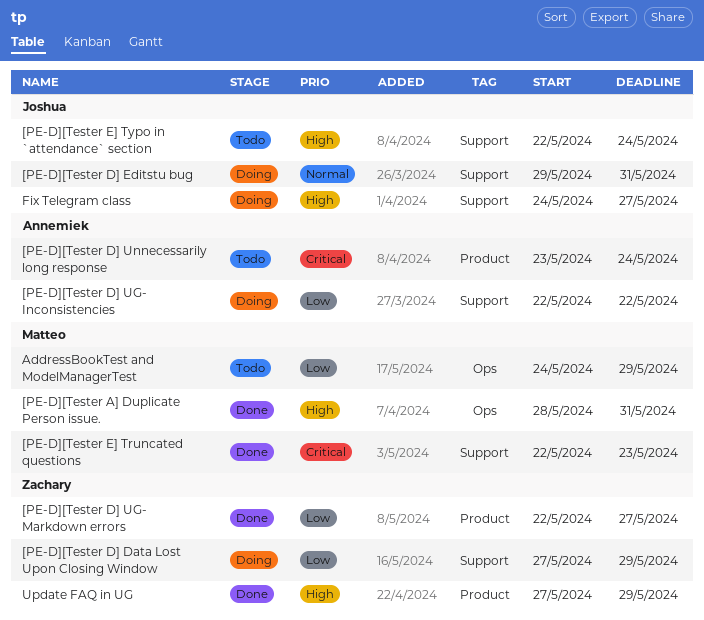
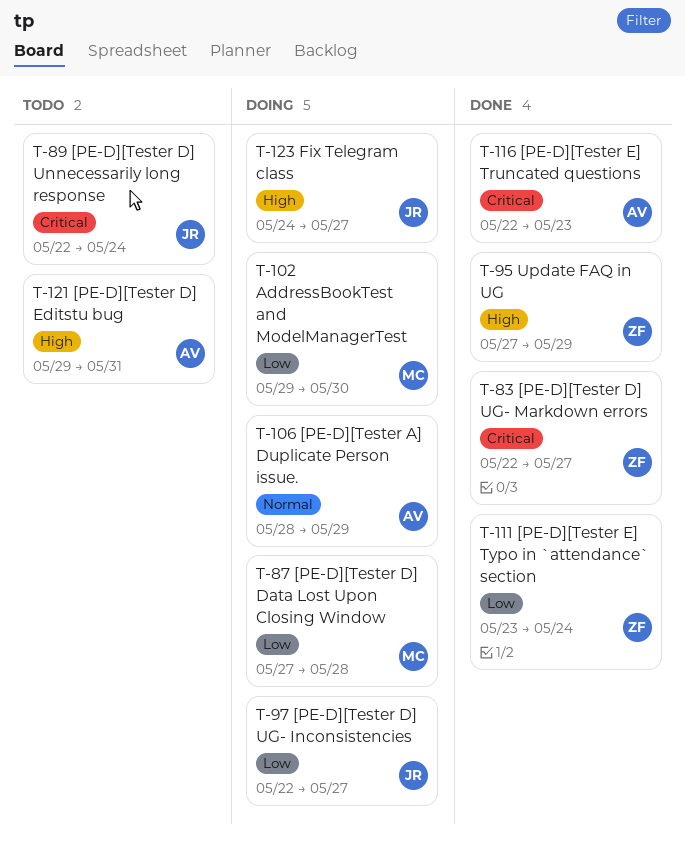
[PE-D][Tester A] Duplicate Person issue., status: Done -> Doing
[PE-D][Tester A] Duplicate Person issue., owner: Matteo -> Annemiek
[PE-D][Tester A] Duplicate Person issue., priority: High -> Normal
[PE-D][Tester A] Duplicate Person issue., due: May 31 -> May 29
[PE-D][Tester D] Data Lost Upon Closing Window, owner: Zachary -> Matteo
[PE-D][Tester D] Data Lost Upon Closing Window, due: May 29 -> May 28
[PE-D][Tester D] Editstu bug, status: Doing -> Todo
[PE-D][Tester D] Editstu bug, owner: Joshua -> Annemiek
[PE-D][Tester D] Editstu bug, priority: Normal -> High
[PE-D][Tester D] UG- Inconsistencies, owner: Annemiek -> Joshua
[PE-D][Tester D] UG- Inconsistencies, due: May 22 -> May 27
[PE-D][Tester D] UG- Markdown errors, priority: Low -> Critical
[PE-D][Tester D] Unnecessarily long response, owner: Annemiek -> Joshua
[PE-D][Tester D] Unnecessarily long response, start: May 23 -> May 22
[PE-D][Tester E] Truncated questions, owner: Matteo -> Annemiek
[PE-D][Tester E] Typo in `attendance` section, status: Todo -> Done
[PE-D][Tester E] Typo in `attendance` section, owner: Joshua -> Zachary
[PE-D][Tester E] Typo in `attendance` section, priority: High -> Low
[PE-D][Tester E] Typo in `attendance` section, start: May 22 -> May 23
AddressBookTest and ModelManagerTest, status: Todo -> Doing
AddressBookTest and ModelManagerTest, start: May 24 -> May 29
AddressBookTest and ModelManagerTest, due: May 29 -> May 30

